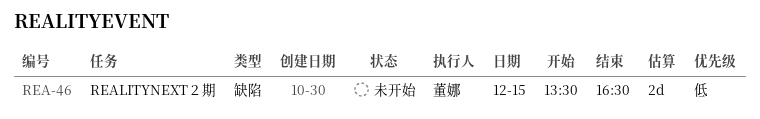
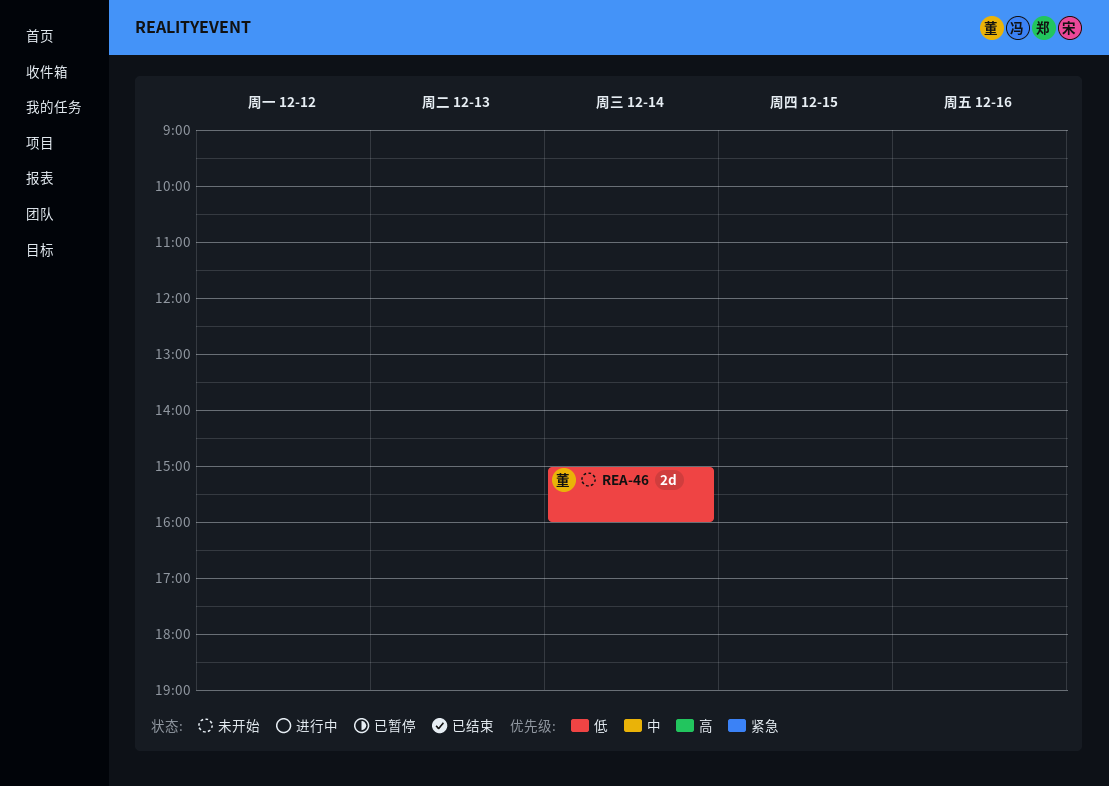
REA-46, day: Dec 15 -> Dec 14
REA-46, begins: 13:30 -> 15:00
REA-46, ends: 16:30 -> 16:00

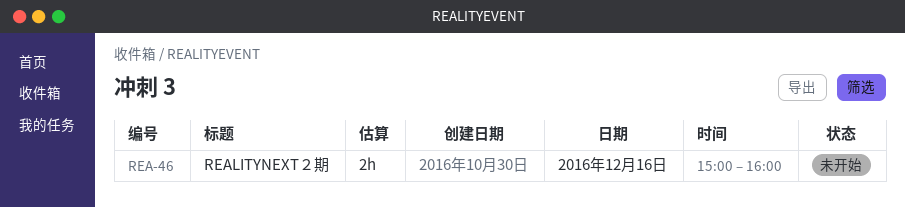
REA-46, estimate: 2d -> 2h
REA-46, day: Dec 14 -> Dec 16

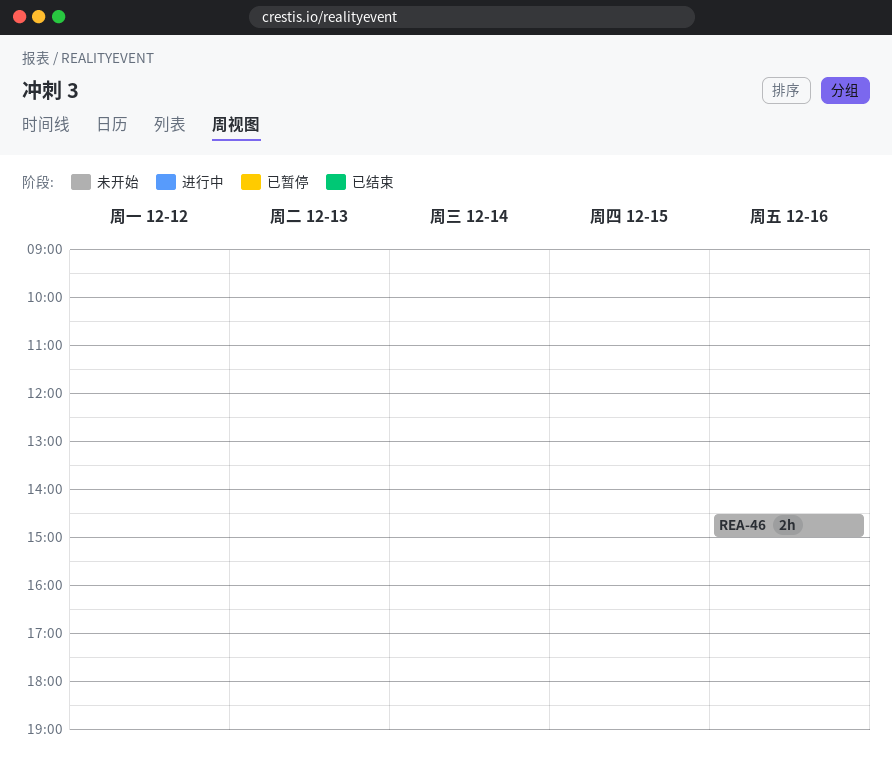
REA-46, begins: 15:00 -> 14:30
REA-46, ends: 16:00 -> 15:00

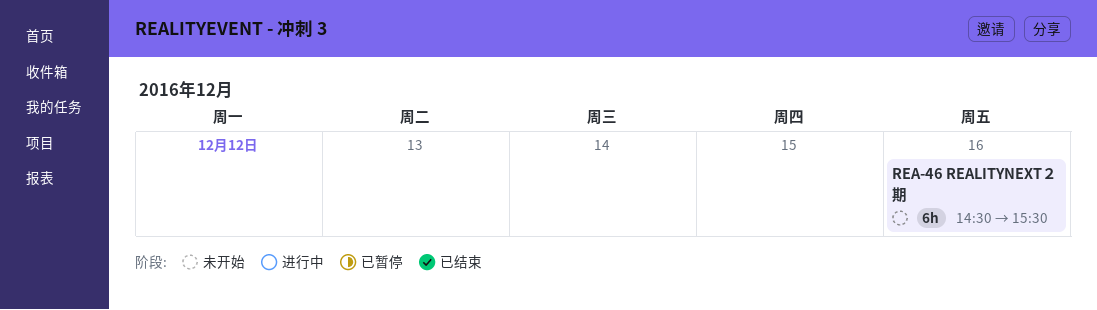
REA-46, estimate: 2h -> 6h
REA-46, ends: 15:00 -> 15:30

